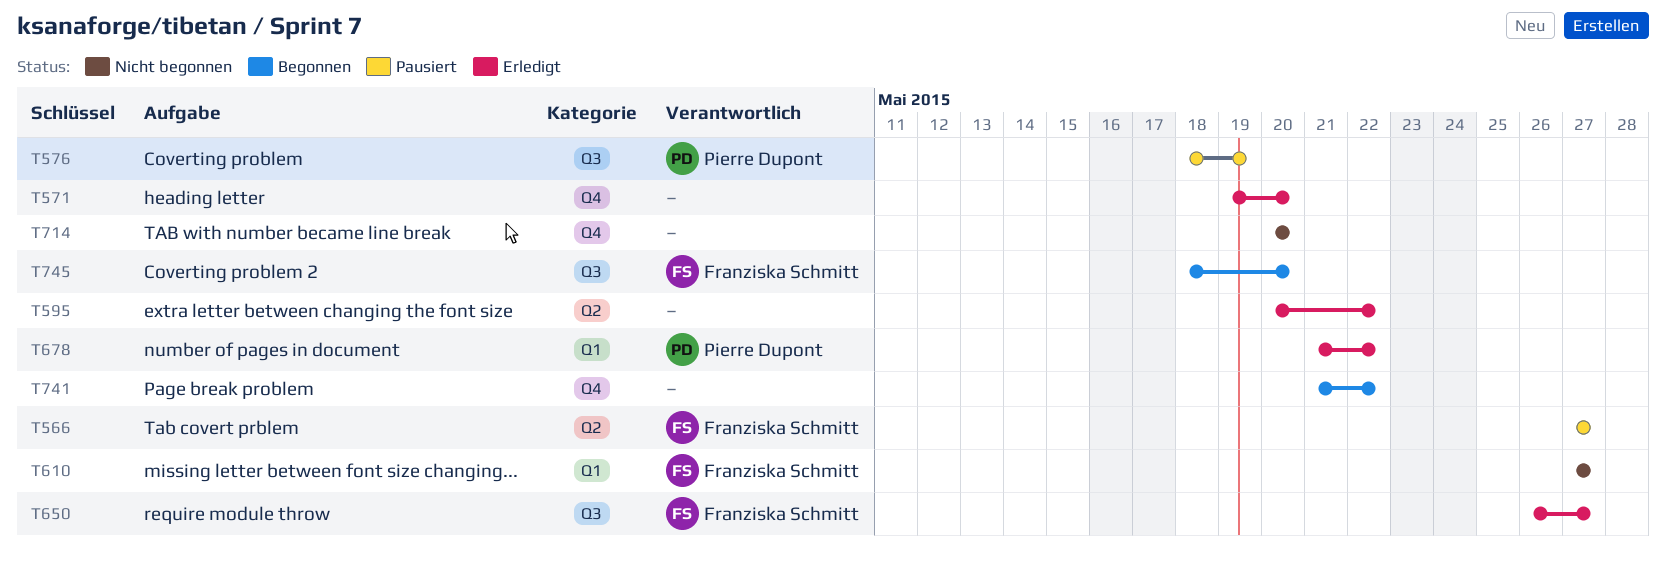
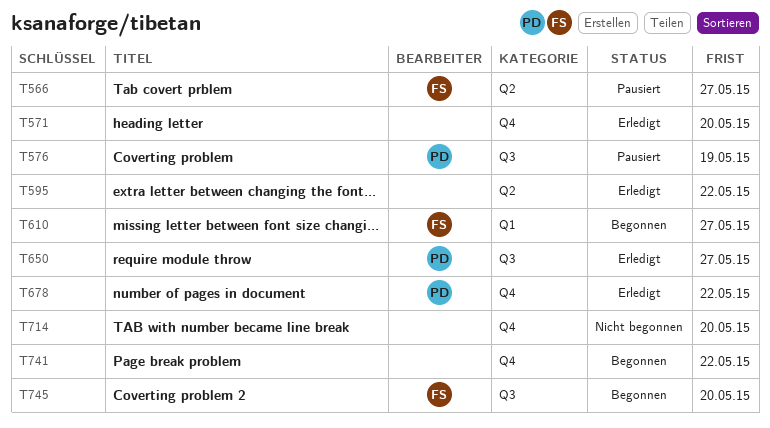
T610, status: Nicht begonnen -> Begonnen
T650, owner: Franziska Schmitt -> Pierre Dupont
T678, label: Q1 -> Q4

